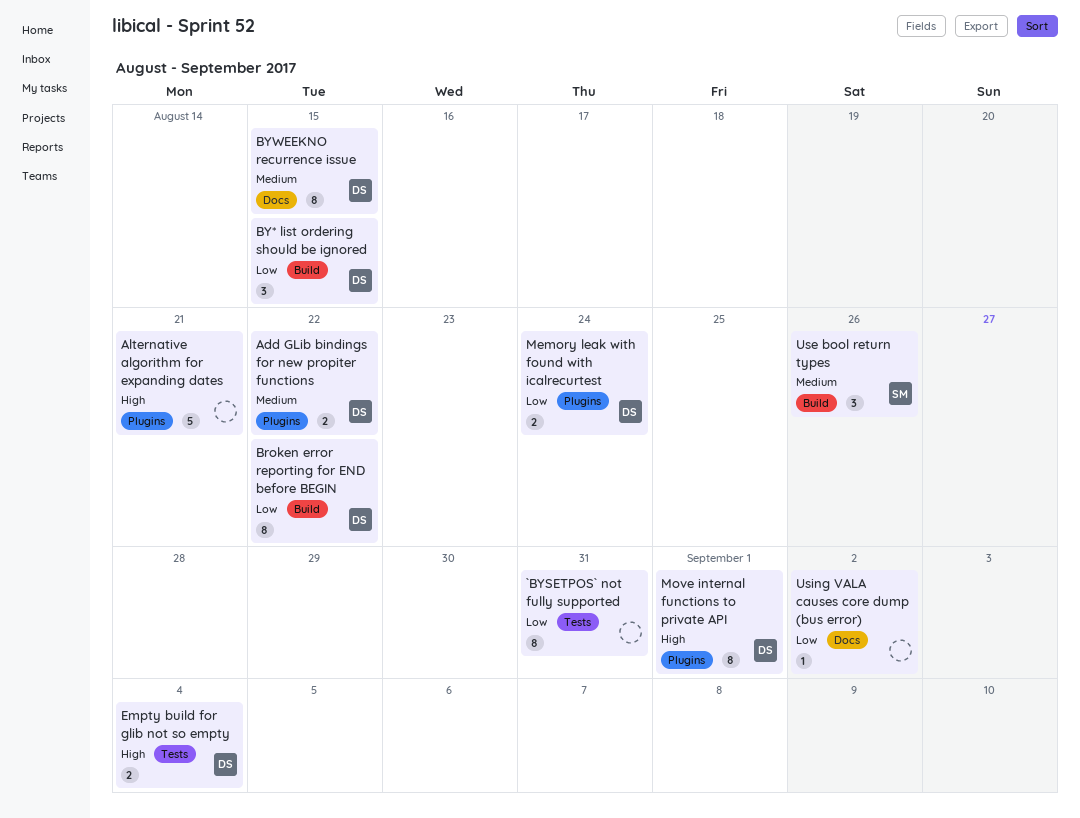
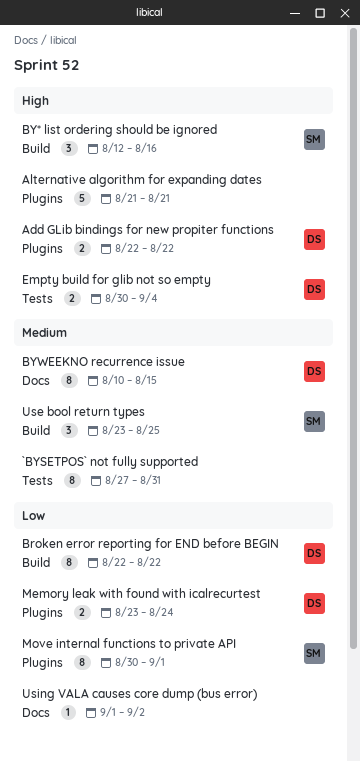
`BYSETPOS` not fully supported, priority: Low -> Medium
Add GLib bindings for new propiter functions, priority: Medium -> High
BY* list ordering should be ignored, owner: DS -> SM
BY* list ordering should be ignored, priority: Low -> High
BY* list ordering should be ignored, due: Aug 15 -> Aug 16
Move internal functions to private API, owner: DS -> SM
Move internal functions to private API, priority: High -> Low
Use bool return types, due: Aug 26 -> Aug 25

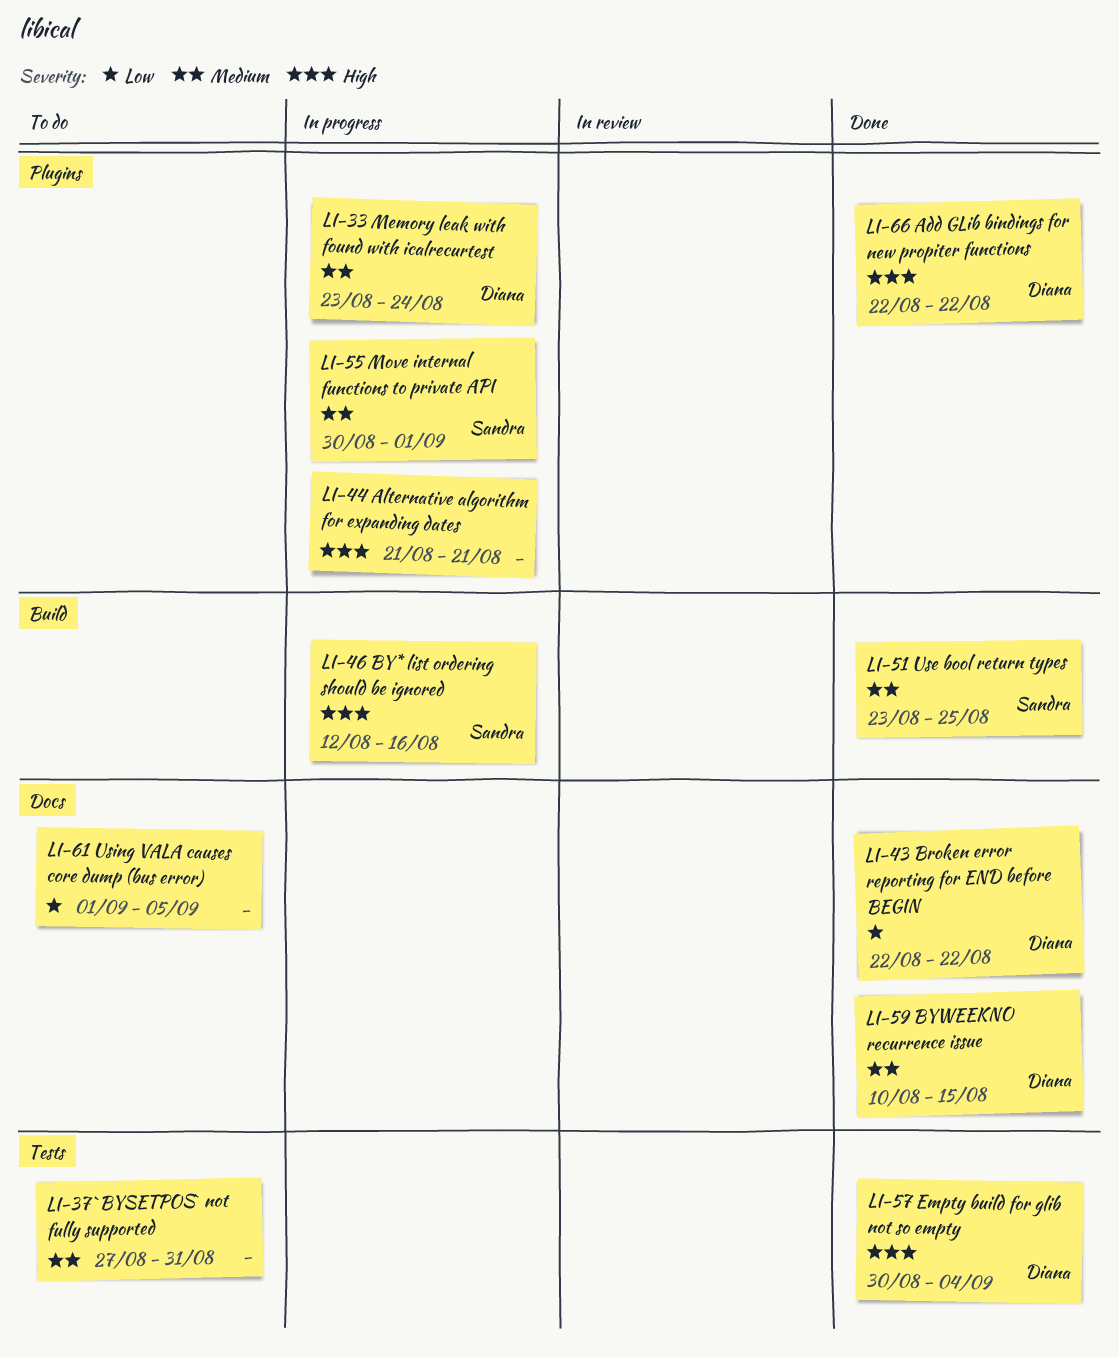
Broken error reporting for END before BEGIN, label: Build -> Docs
Memory leak with found with icalrecurtest, priority: Low -> Medium
Move internal functions to private API, priority: Low -> Medium
Using VALA causes core dump (bus error), due: Sep 2 -> Sep 5

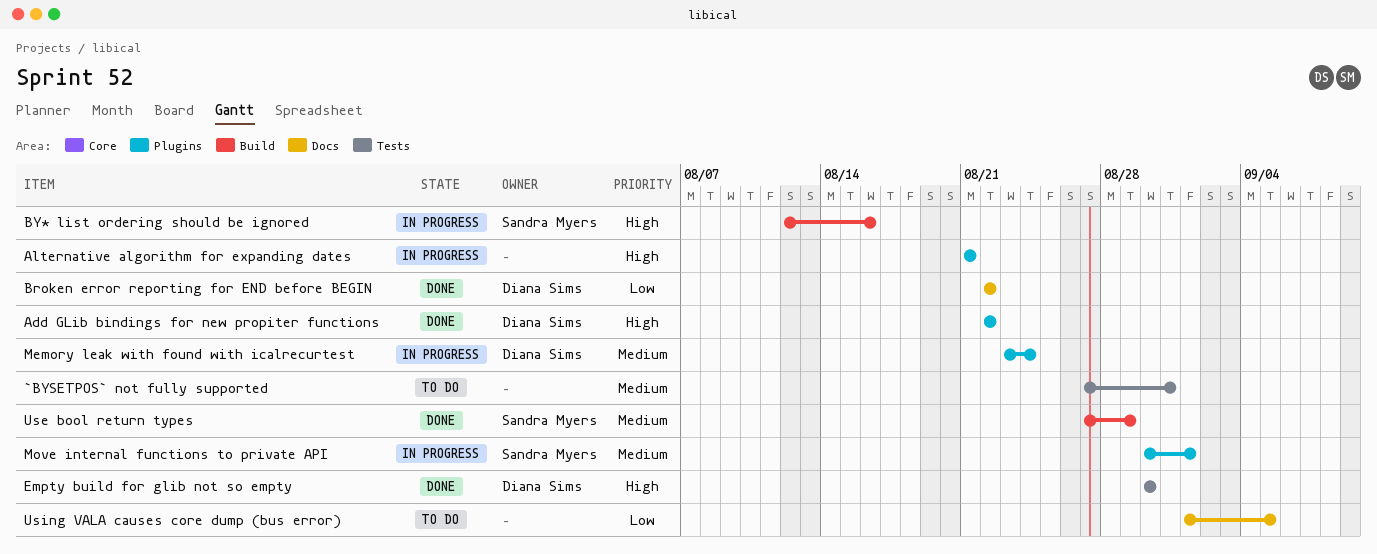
BYWEEKNO recurrence issue: present -> none
Empty build for glib not so empty, due: Sep 4 -> Aug 30
Use bool return types, start: Aug 23 -> Aug 27
Use bool return types, due: Aug 25 -> Aug 29

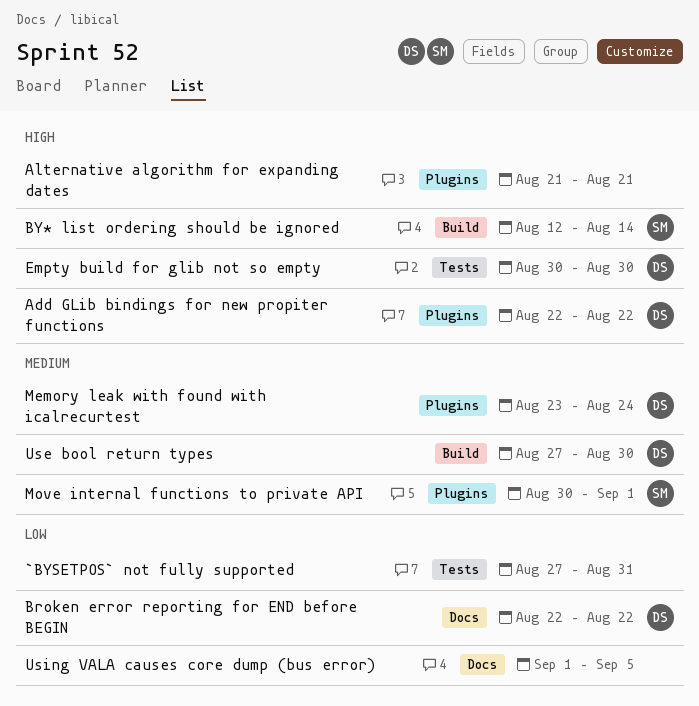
`BYSETPOS` not fully supported, priority: Medium -> Low
BY* list ordering should be ignored, due: Aug 16 -> Aug 14
Use bool return types, owner: Sandra Myers -> Diana Sims
Use bool return types, due: Aug 29 -> Aug 30

